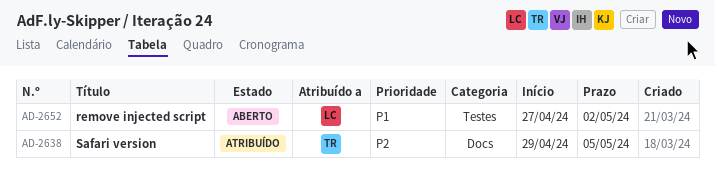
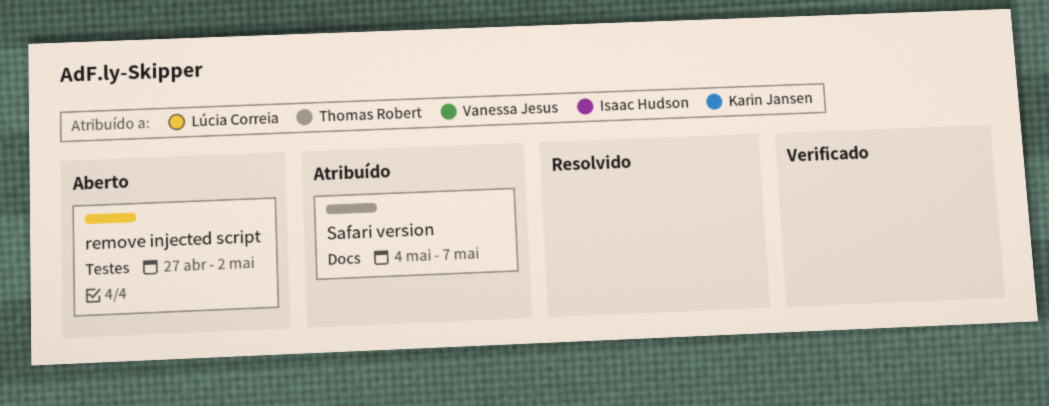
Safari version, start: Apr 29 -> May 4
Safari version, due: May 5 -> May 7

